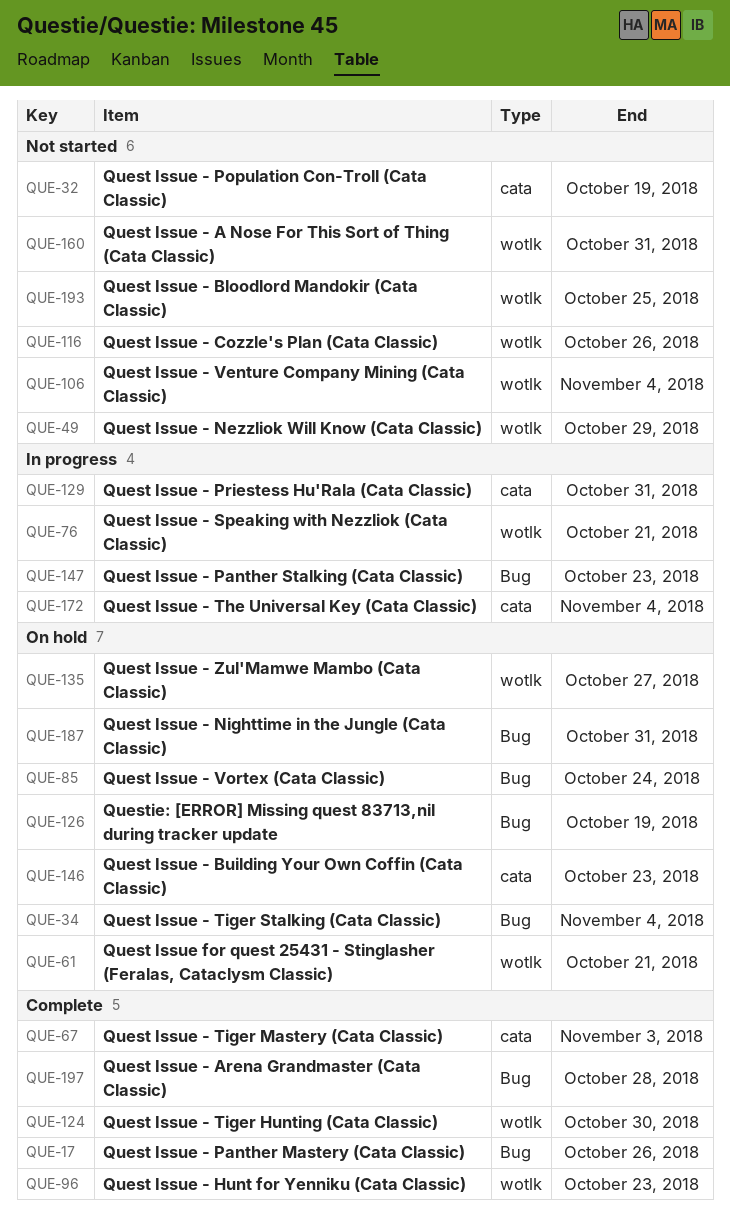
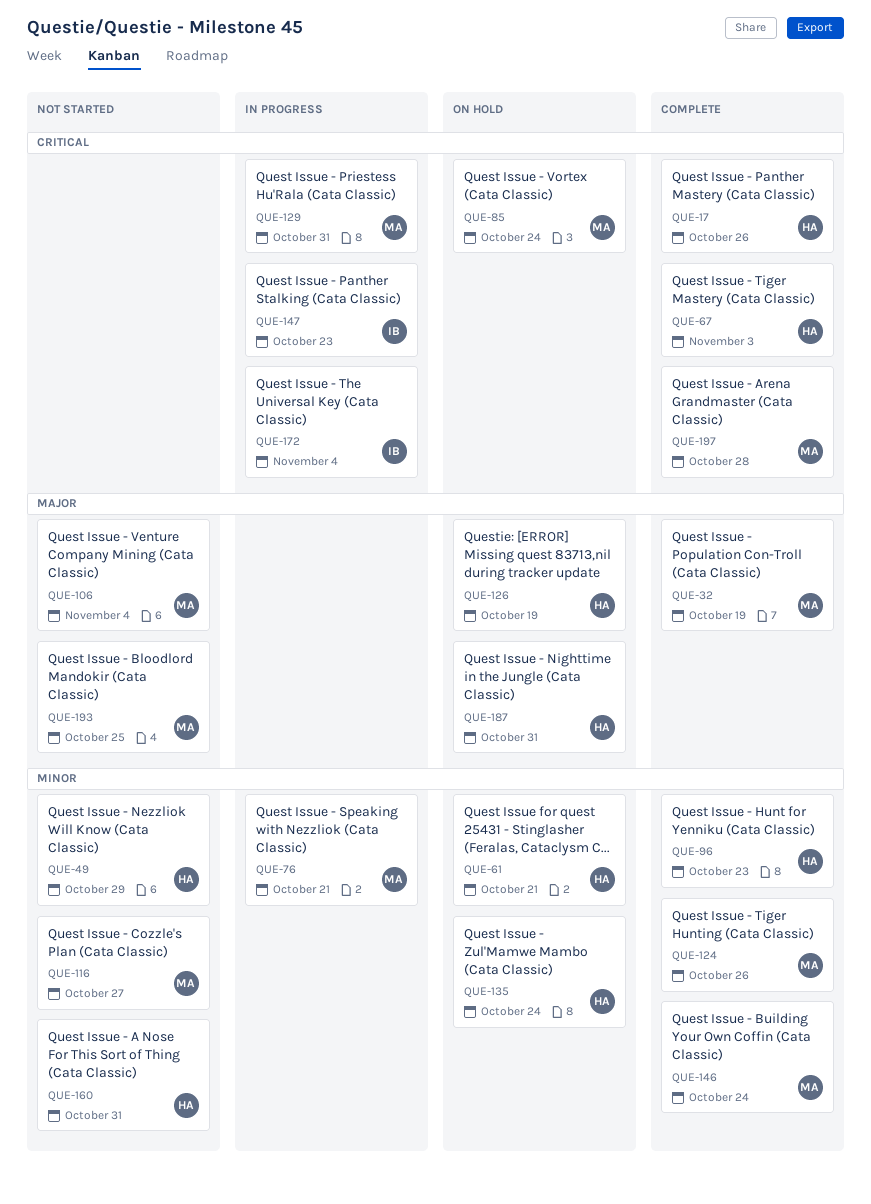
QUE-32, status: Not started -> Complete
QUE-34: present -> none
QUE-116, due: Oct 26 -> Oct 27
QUE-124, due: Oct 30 -> Oct 26
QUE-135, due: Oct 27 -> Oct 24
QUE-146, status: On hold -> Complete
QUE-146, due: Oct 23 -> Oct 24

